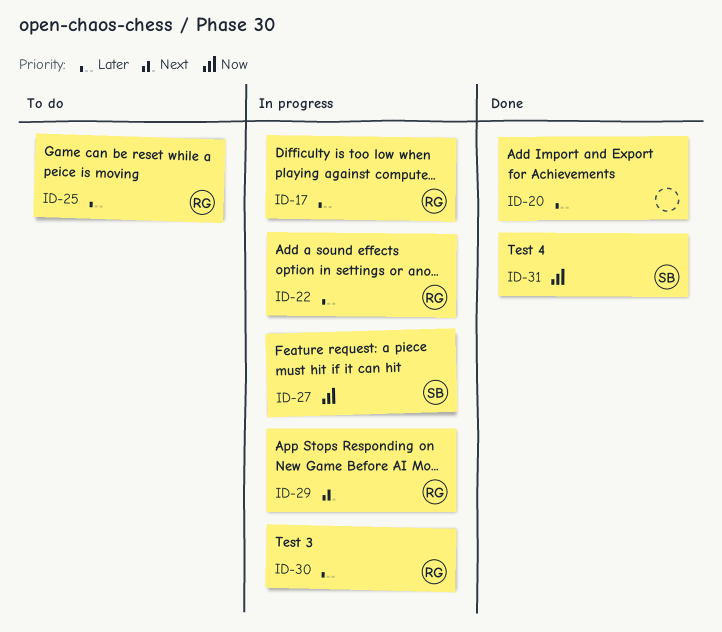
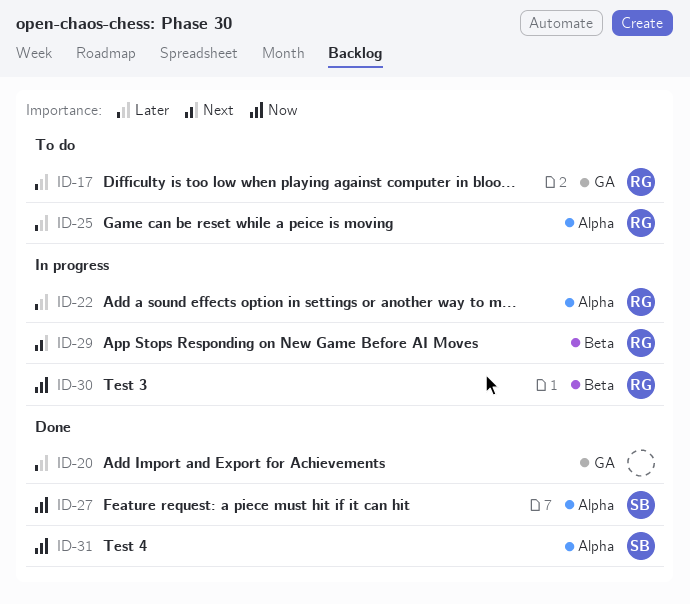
ID-17, status: In progress -> To do
ID-27, status: In progress -> Done
ID-30, priority: Later -> Now

